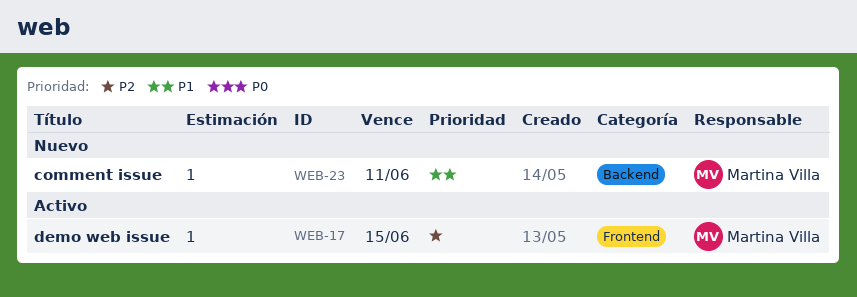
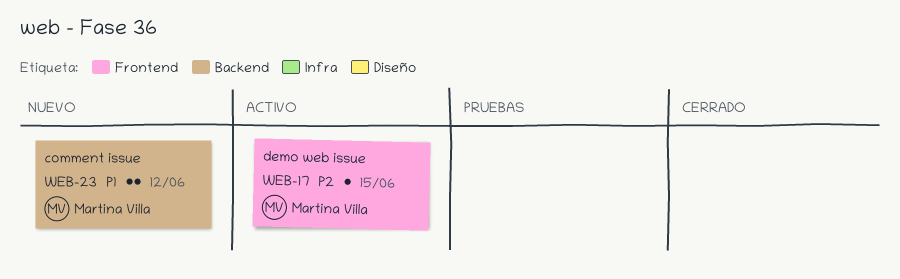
WEB-23, estimate: 1 -> 2
WEB-23, due: Jun 11 -> Jun 12

